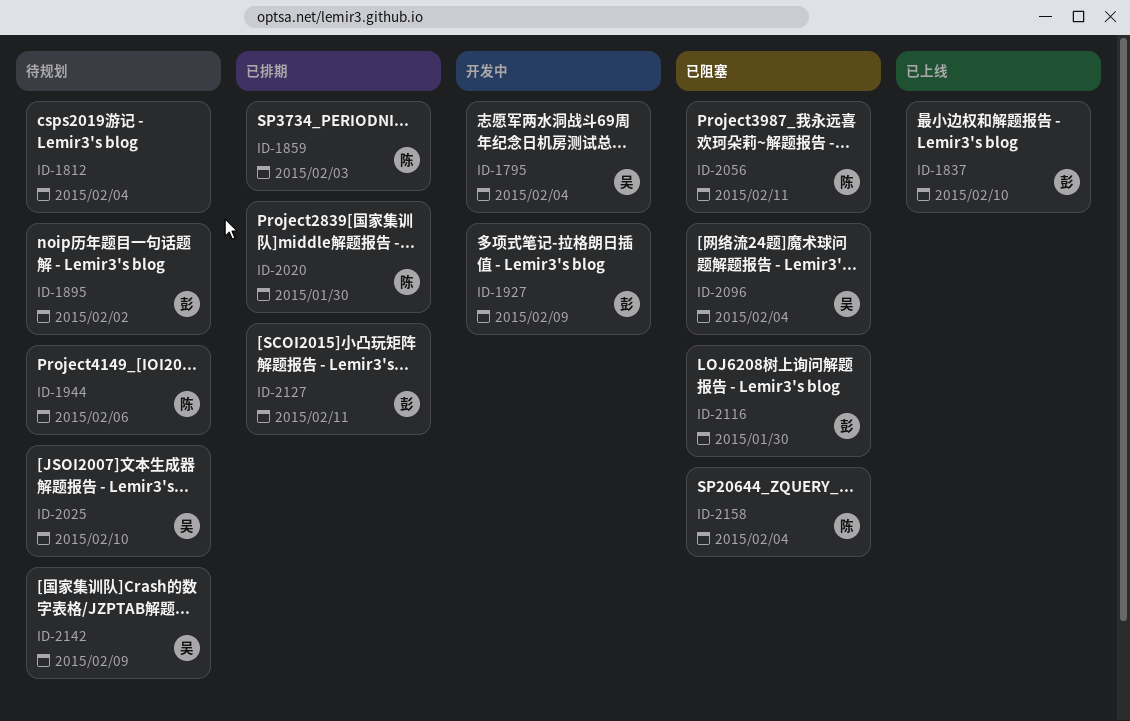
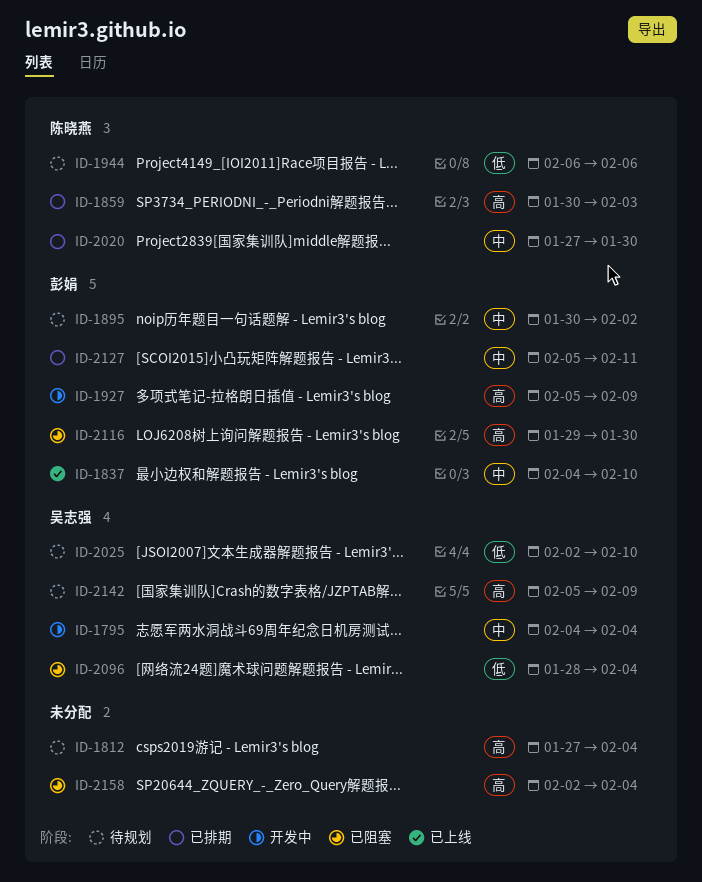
ID-2056: present -> none
ID-2158, owner: 陈晓燕 -> none

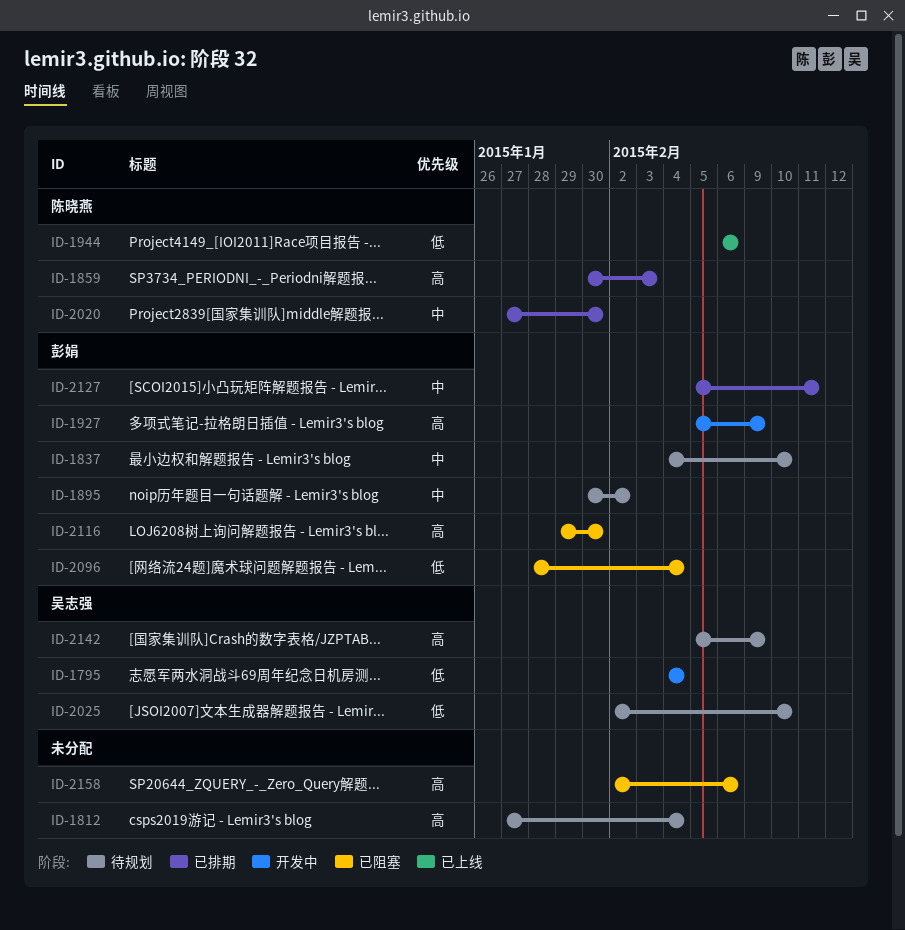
ID-1795, priority: 中 -> 低
ID-1837, status: 已上线 -> 待规划
ID-1944, status: 待规划 -> 已上线
ID-2096, owner: 吴志强 -> 彭娟
ID-2158, due: Feb 4 -> Feb 6

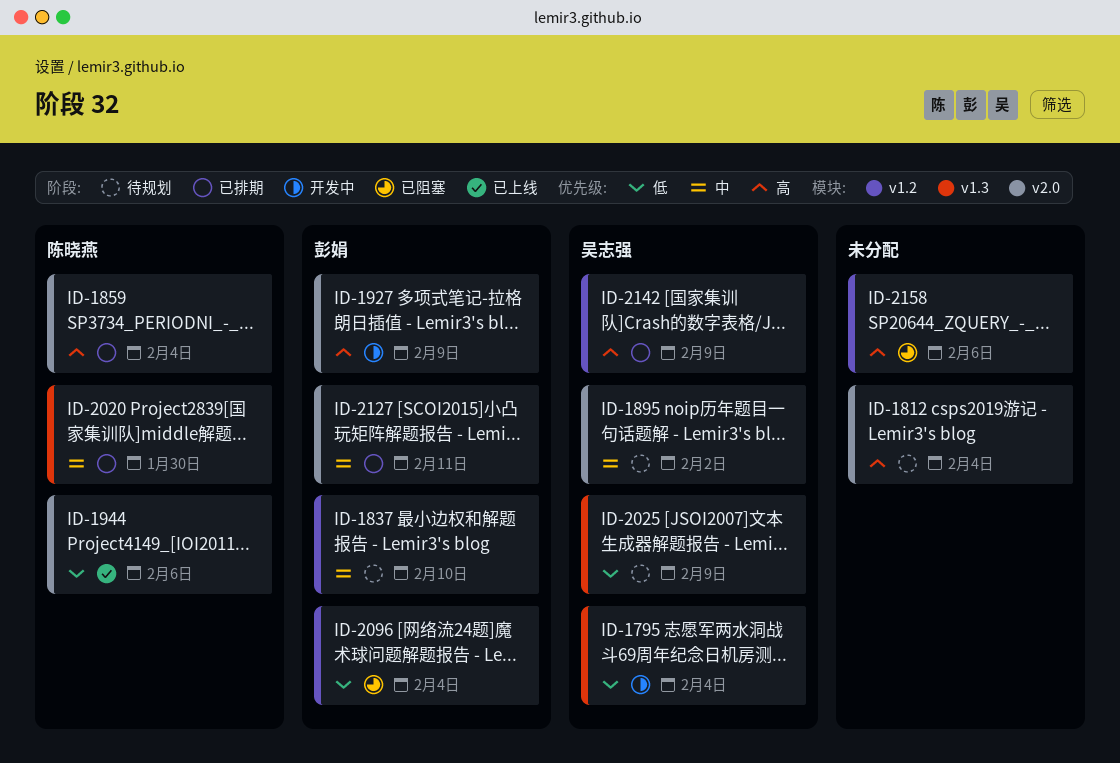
ID-1859, due: Feb 3 -> Feb 4
ID-1895, owner: 彭娟 -> 吴志强
ID-2025, due: Feb 10 -> Feb 9
ID-2116: present -> none
ID-2142, status: 待规划 -> 已排期

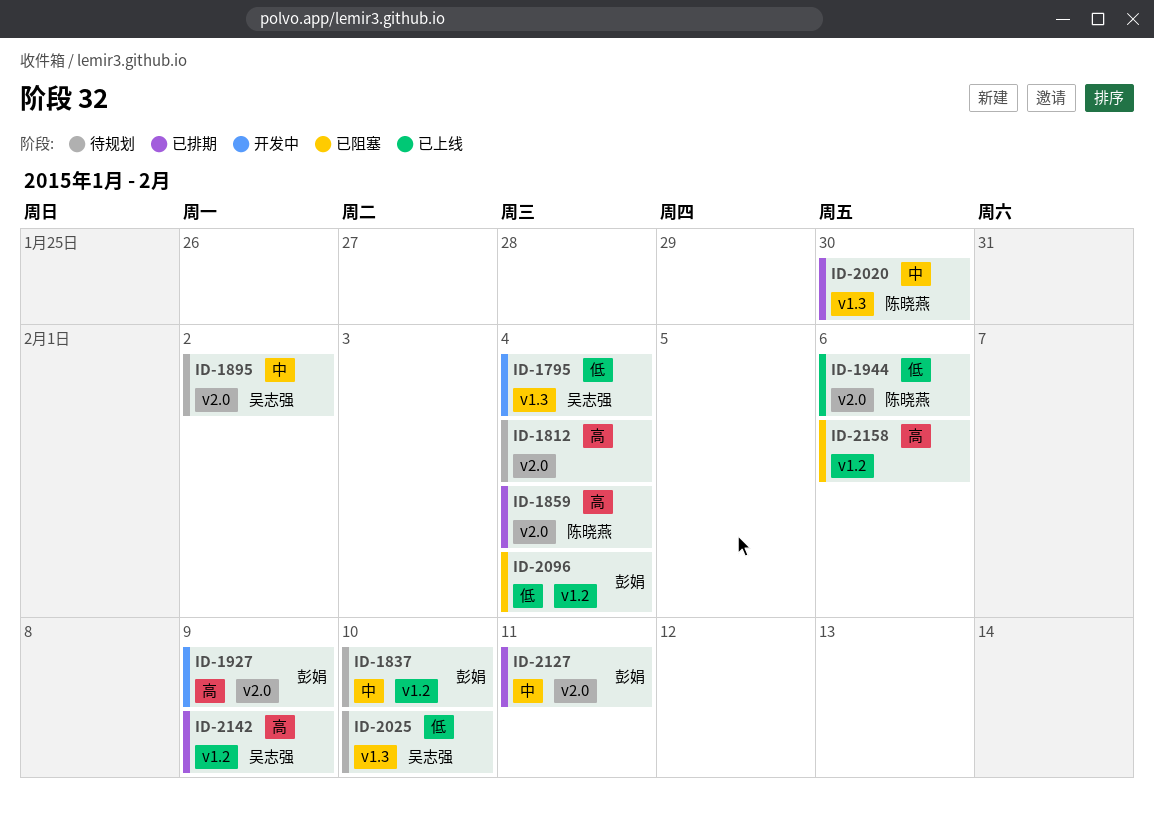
ID-2025, due: Feb 9 -> Feb 10

